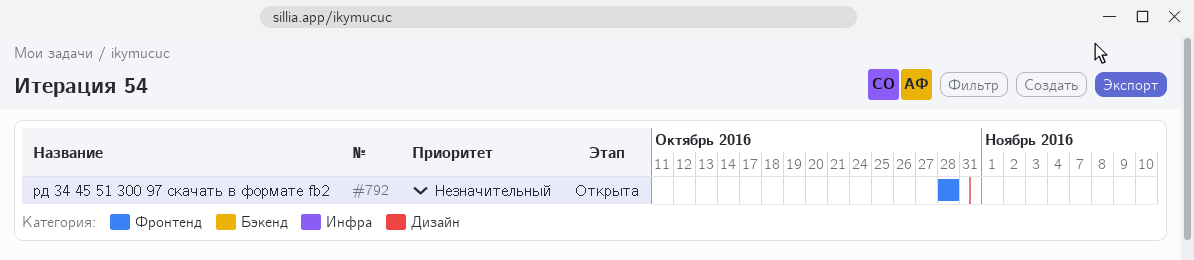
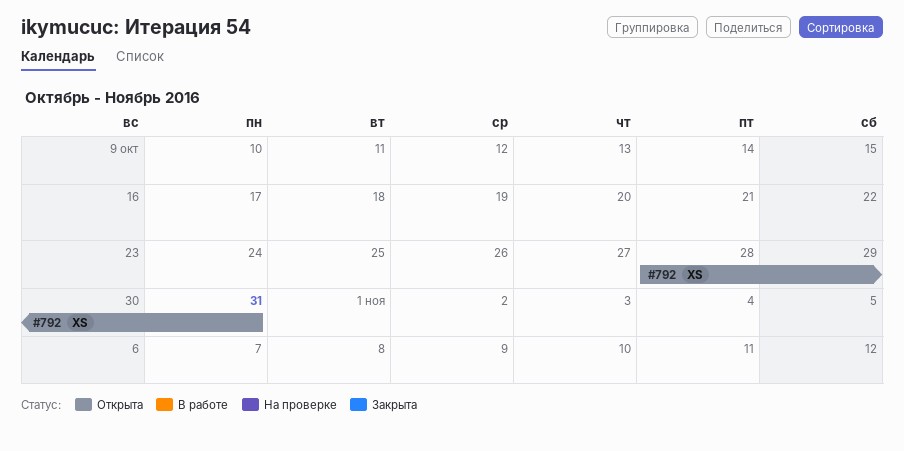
#792, due: Oct 28 -> Oct 31

